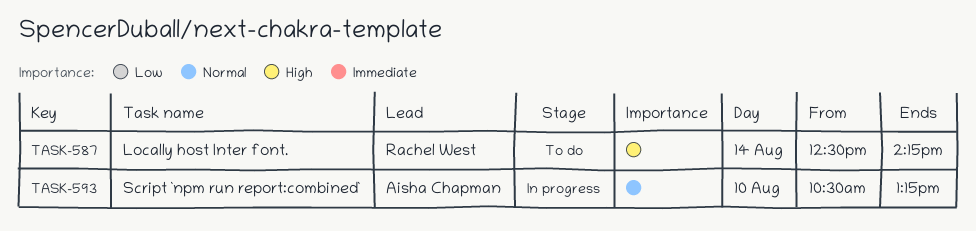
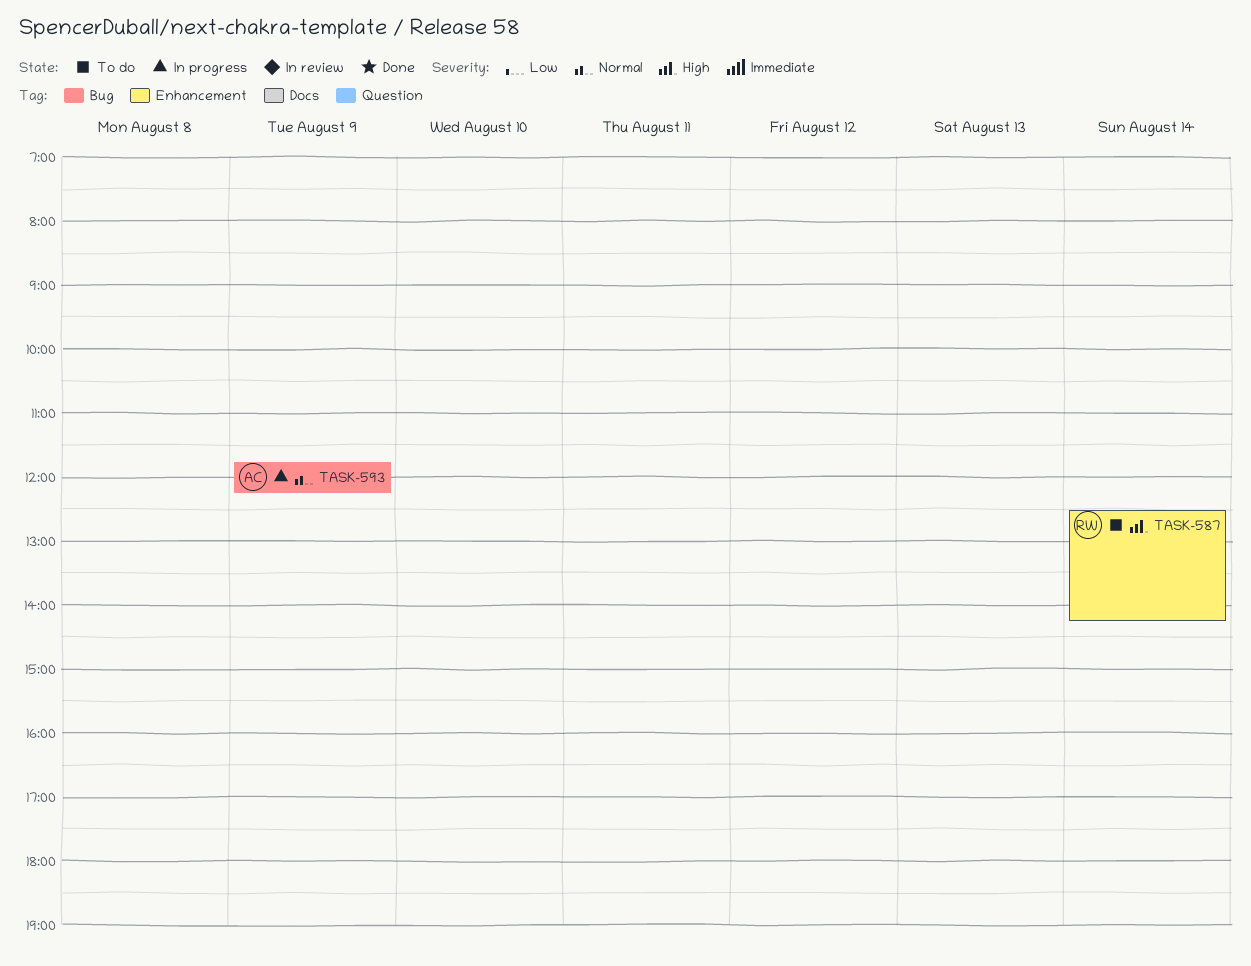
TASK-593, day: Aug 10 -> Aug 9
TASK-593, begins: 10:30 -> 11:45
TASK-593, ends: 13:15 -> 12:15

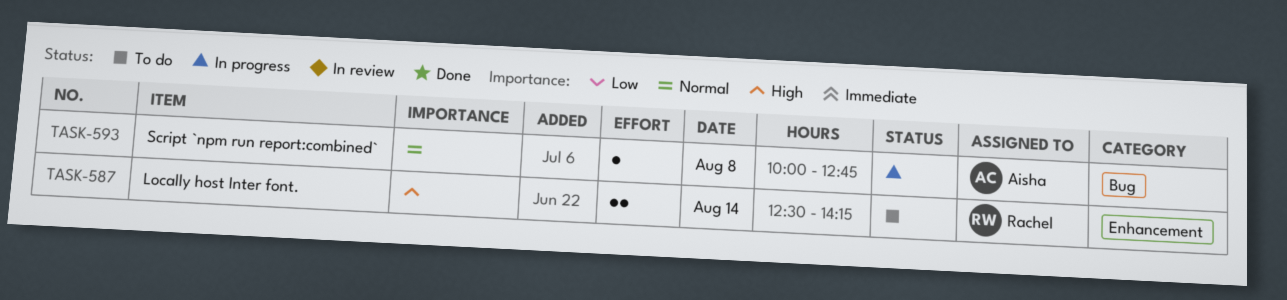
TASK-593, day: Aug 9 -> Aug 8
TASK-593, begins: 11:45 -> 10:00
TASK-593, ends: 12:15 -> 12:45

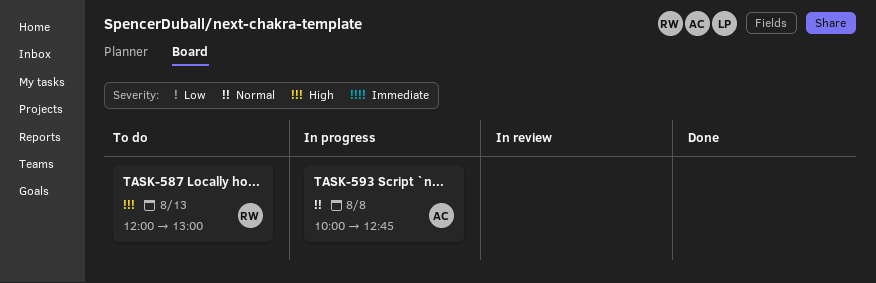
TASK-587, day: Aug 14 -> Aug 13
TASK-587, begins: 12:30 -> 12:00
TASK-587, ends: 14:15 -> 13:00

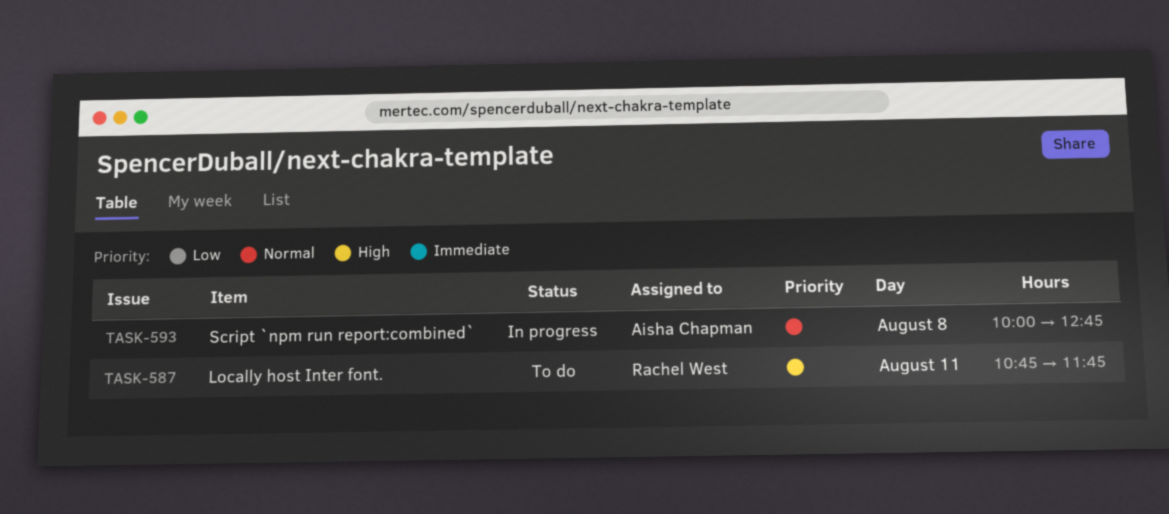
TASK-587, day: Aug 13 -> Aug 11
TASK-587, begins: 12:00 -> 10:45
TASK-587, ends: 13:00 -> 11:45

